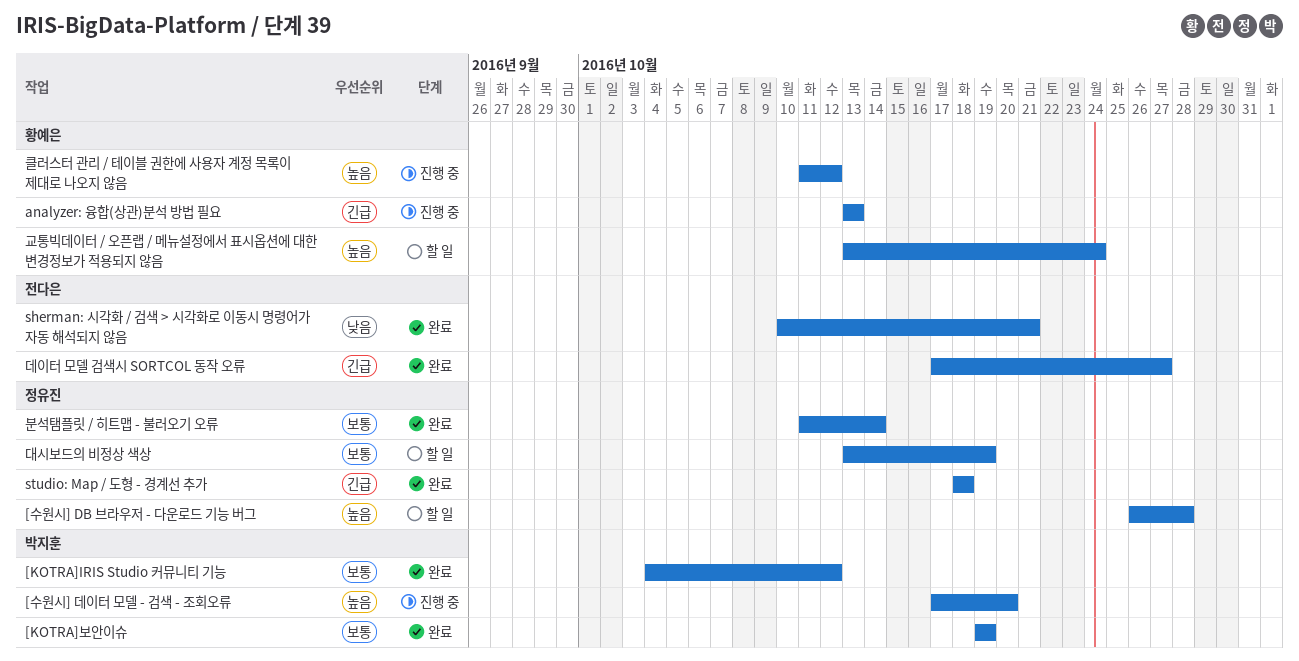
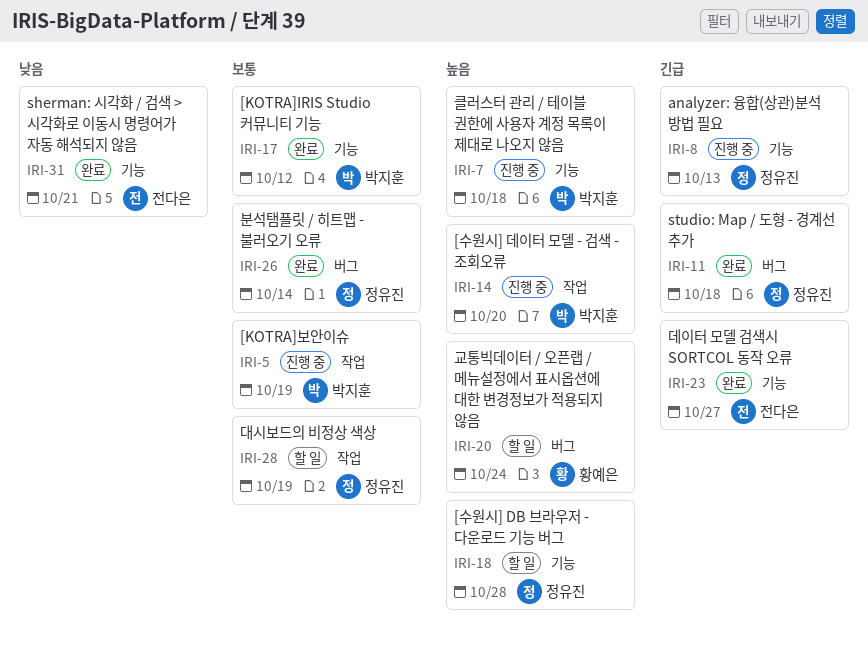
[KOTRA]보안이슈, status: 완료 -> 진행 중
analyzer: 융합(상관)분석 방법 필요, owner: 황예은 -> 정유진
클러스터 관리 / 테이블 권한에 사용자 계정 목록이 제대로 나오지 않음, owner: 황예은 -> 박지훈
클러스터 관리 / 테이블 권한에 사용자 계정 목록이 제대로 나오지 않음, due: Oct 12 -> Oct 18

